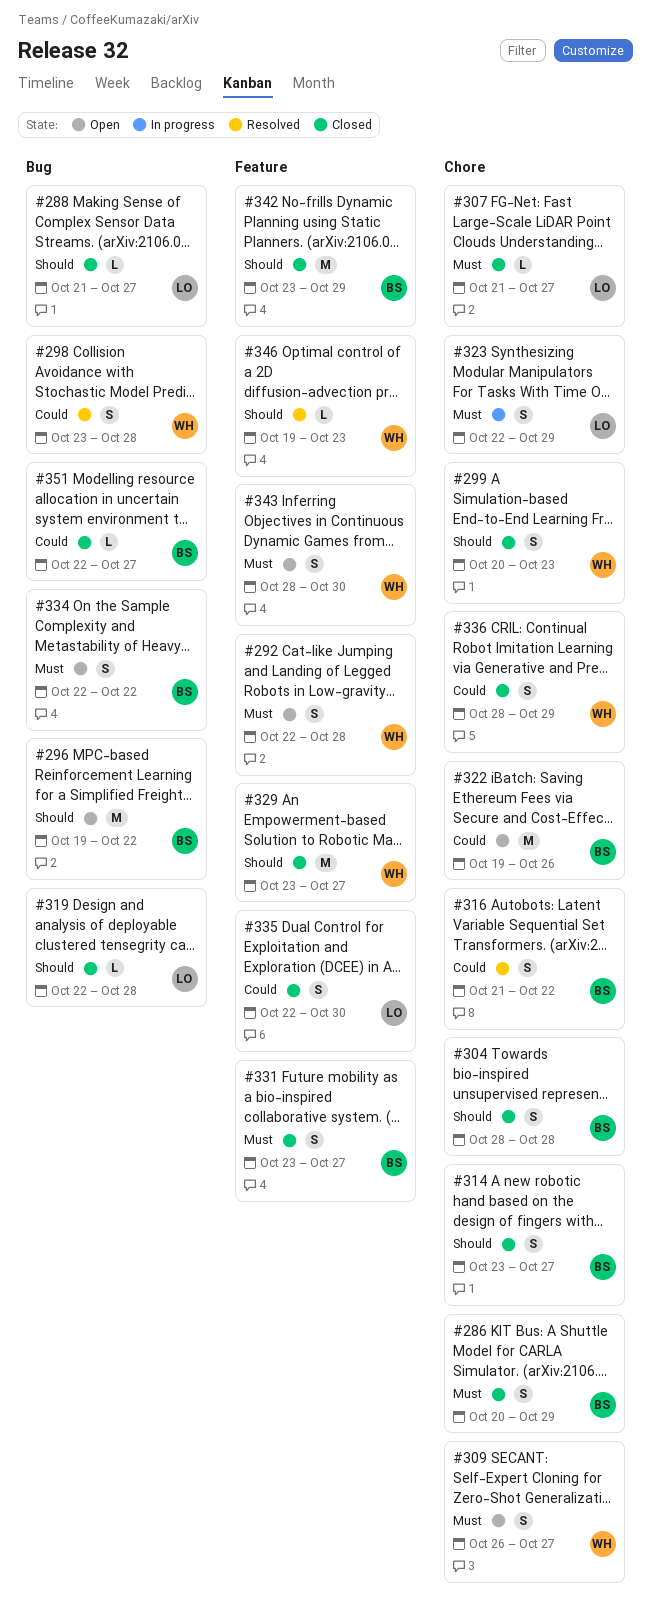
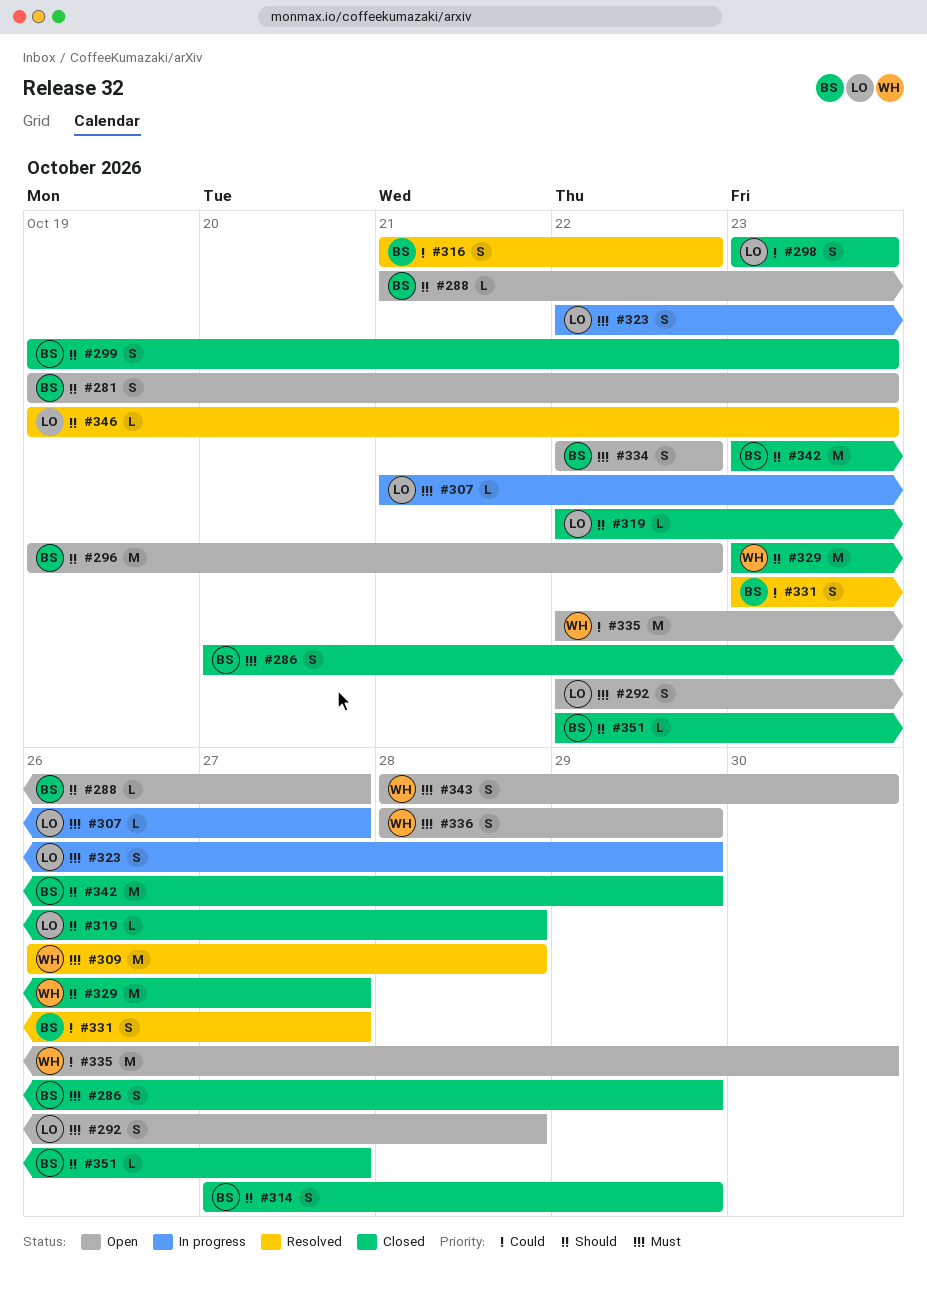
#281: none -> present
#288, status: Closed -> Open
#288, owner: LO -> BS
#292, owner: WH -> LO
#298, status: Resolved -> Closed
#298, owner: WH -> LO
#298, due: Oct 28 -> Oct 23
#299, owner: WH -> BS
#299, start: Oct 20 -> Oct 19
#304: present -> none
#307, status: Closed -> In progress
#309, status: Open -> Resolved
#309, estimate: S -> M
#309, due: Oct 27 -> Oct 28
#314, start: Oct 23 -> Oct 27
#314, due: Oct 27 -> Oct 29
#322: present -> none
#331, status: Closed -> Resolved
#331, priority: Must -> Could
#335, status: Closed -> Open
#335, owner: LO -> WH
#335, estimate: S -> M
#336, status: Closed -> Open
#336, priority: Could -> Must
#346, owner: WH -> LO
#351, priority: Could -> Should

